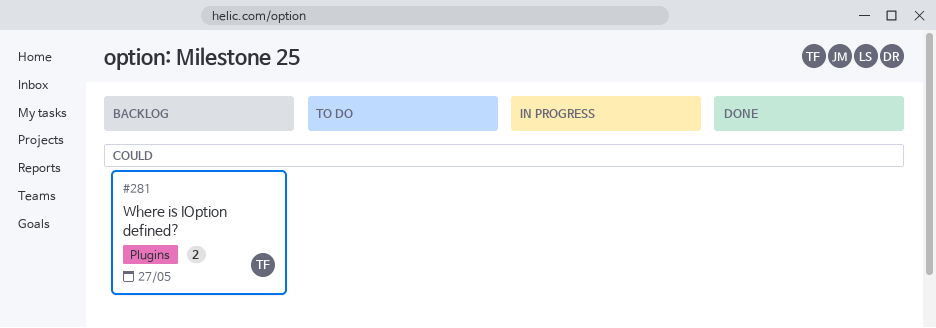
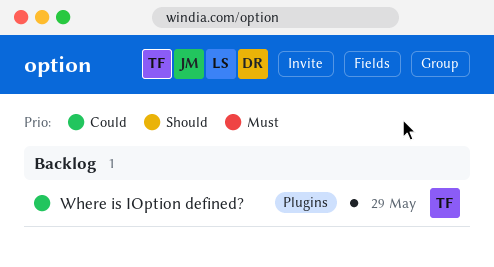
Where is IOption defined?, estimate: 2 -> 1
Where is IOption defined?, due: May 27 -> May 29

